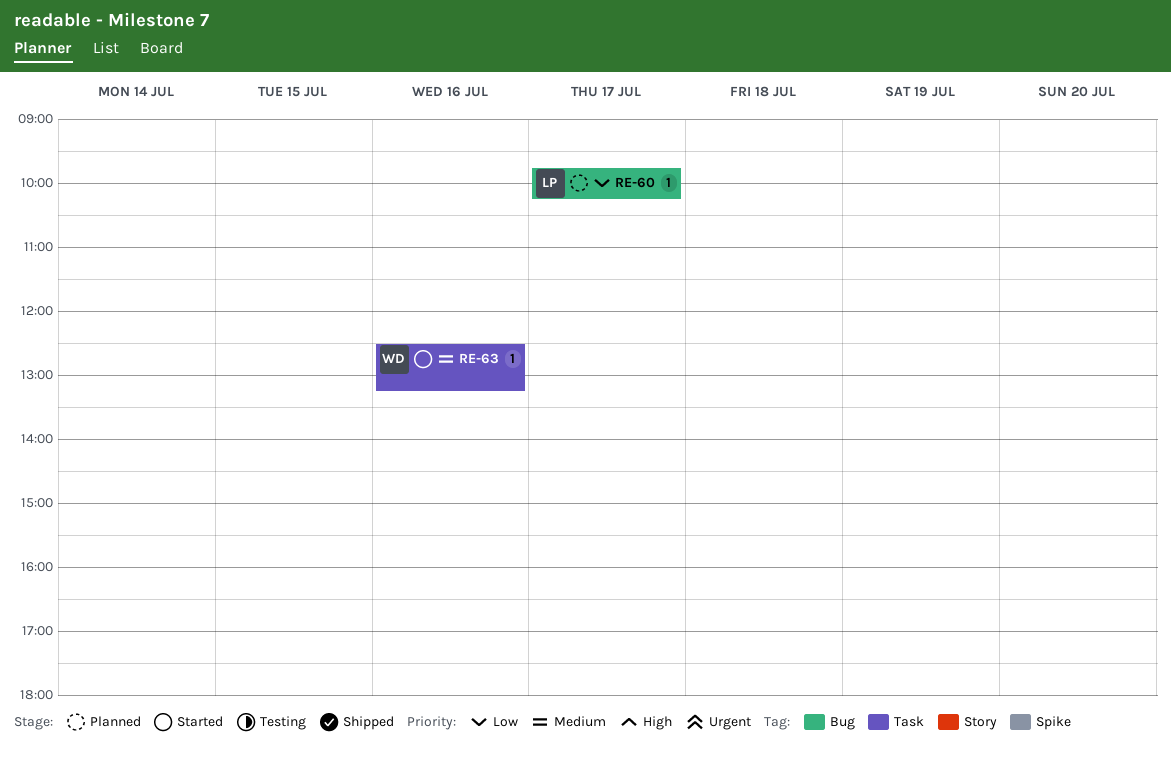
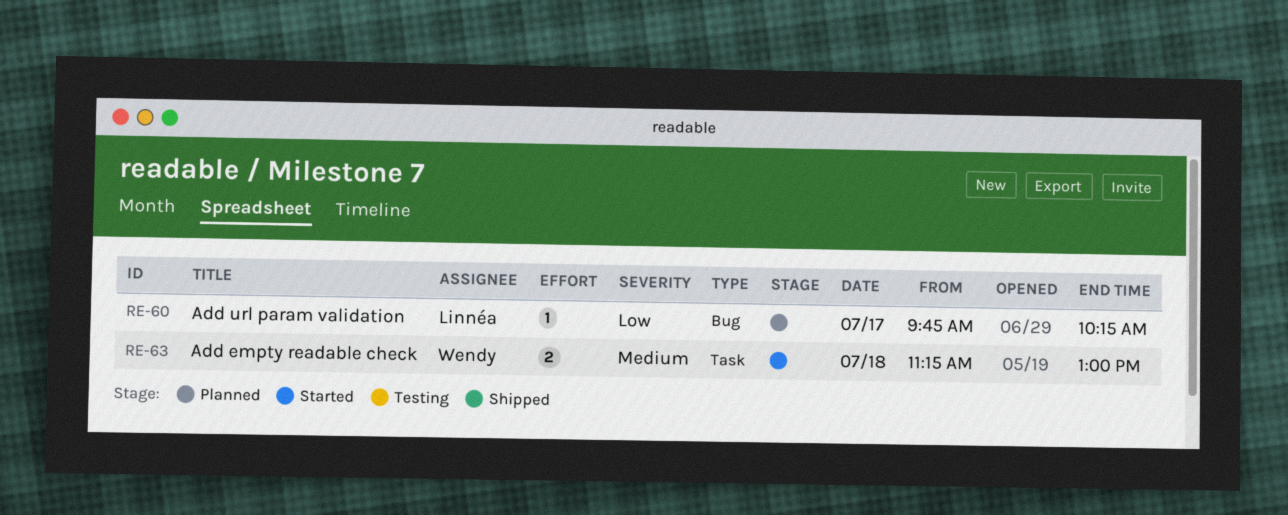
RE-63, estimate: 1 -> 2
RE-63, day: Jul 16 -> Jul 18
RE-63, begins: 12:30 -> 11:15
RE-63, ends: 13:15 -> 13:00

